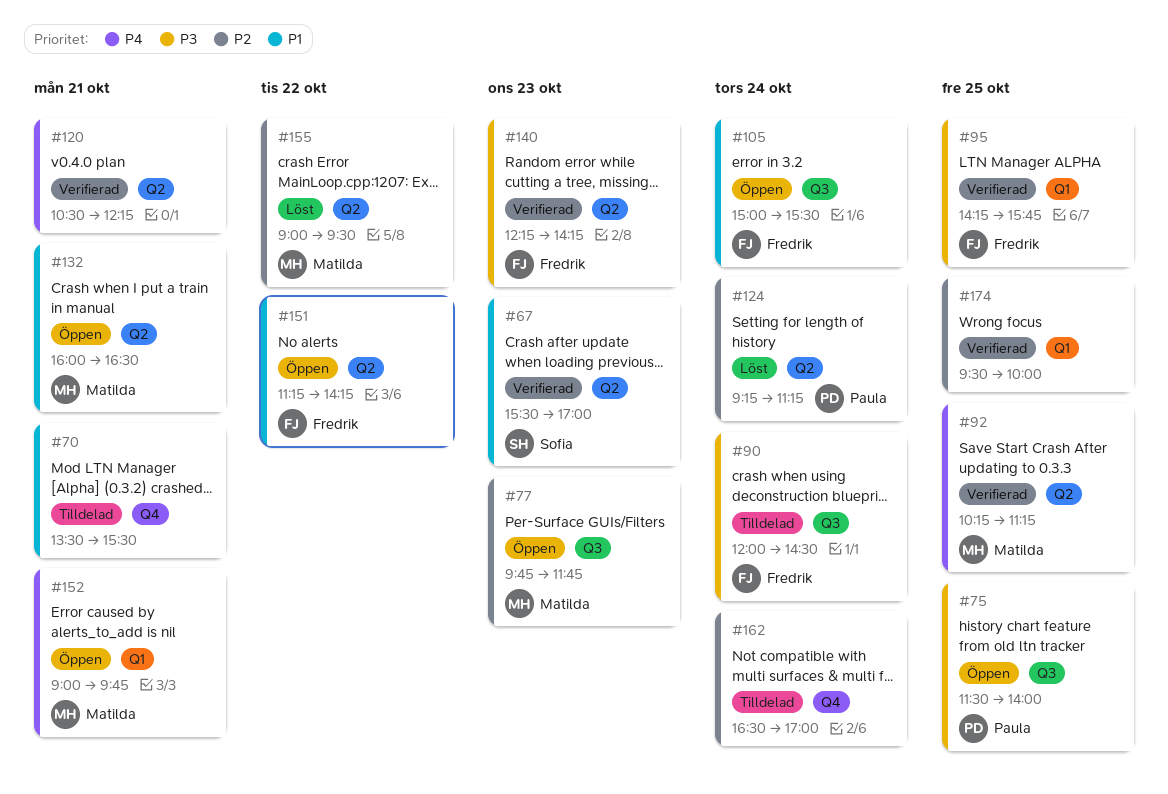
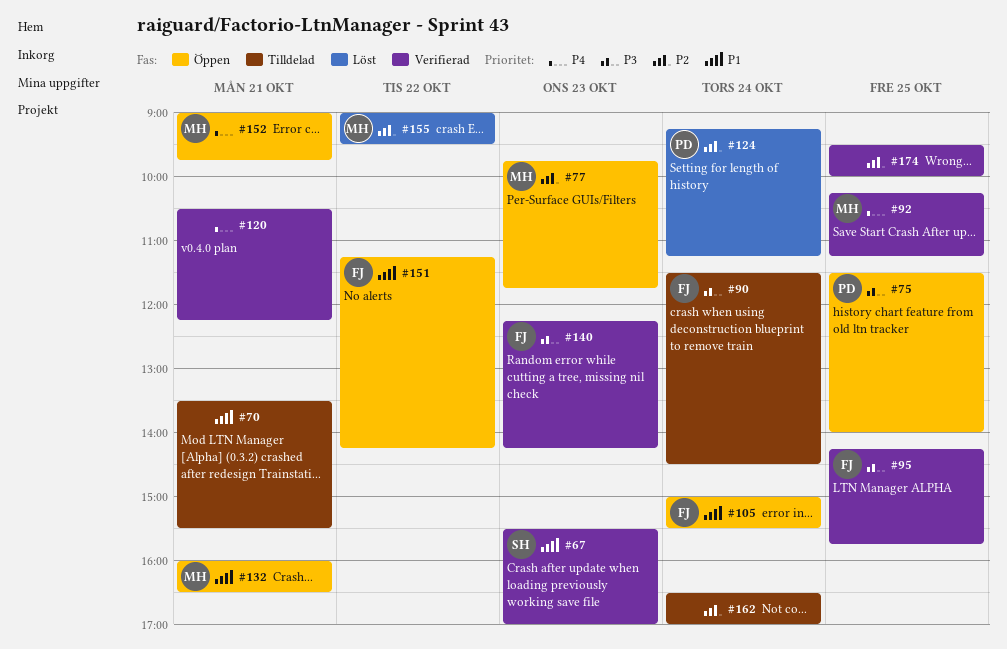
#90, begins: 12:00 -> 11:30

